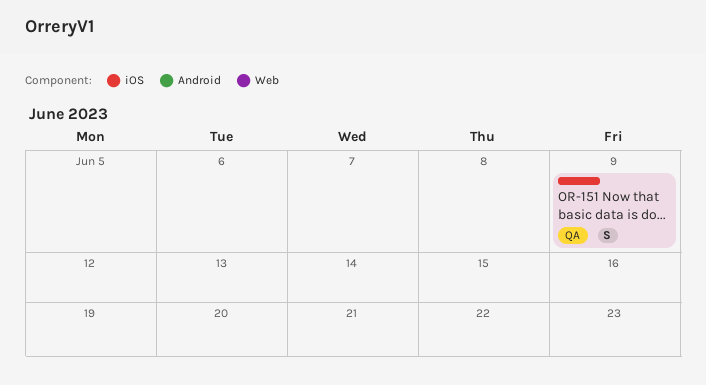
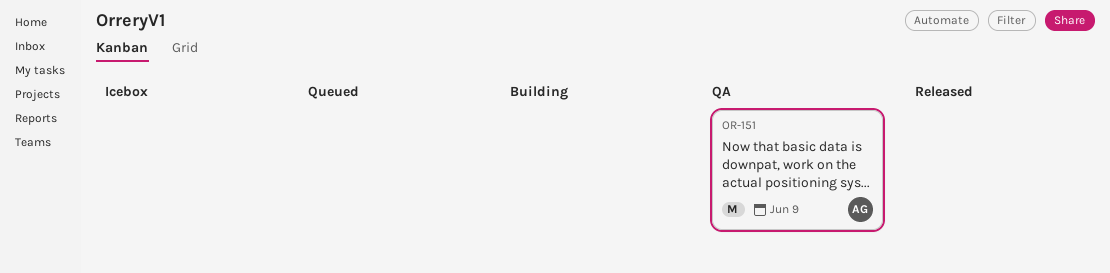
OR-151, estimate: S -> M

